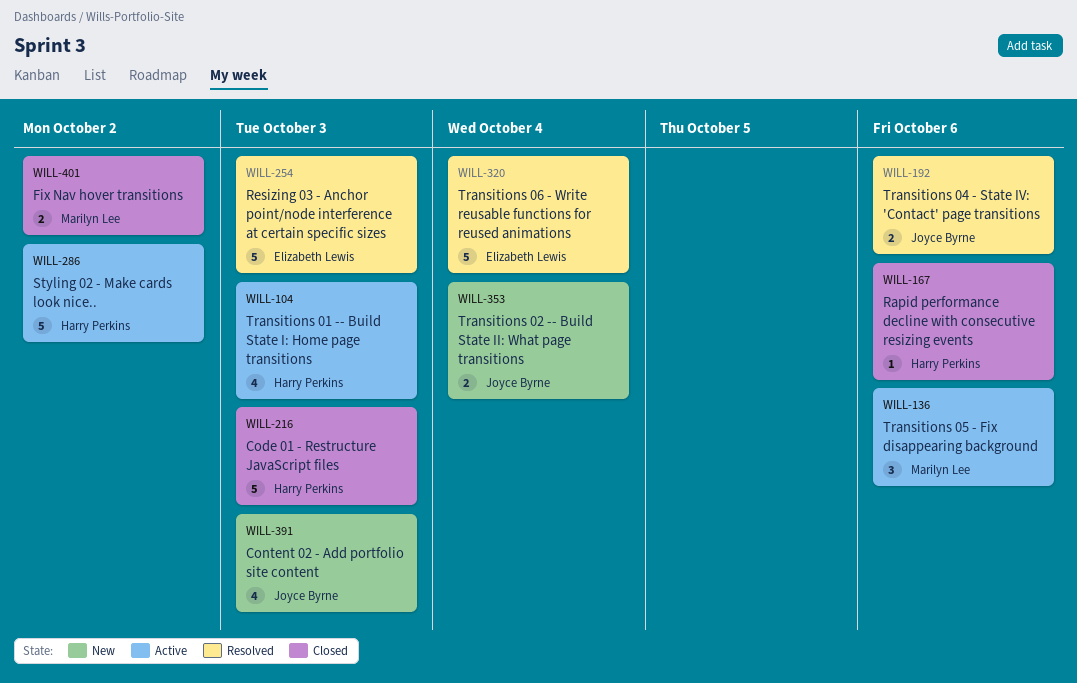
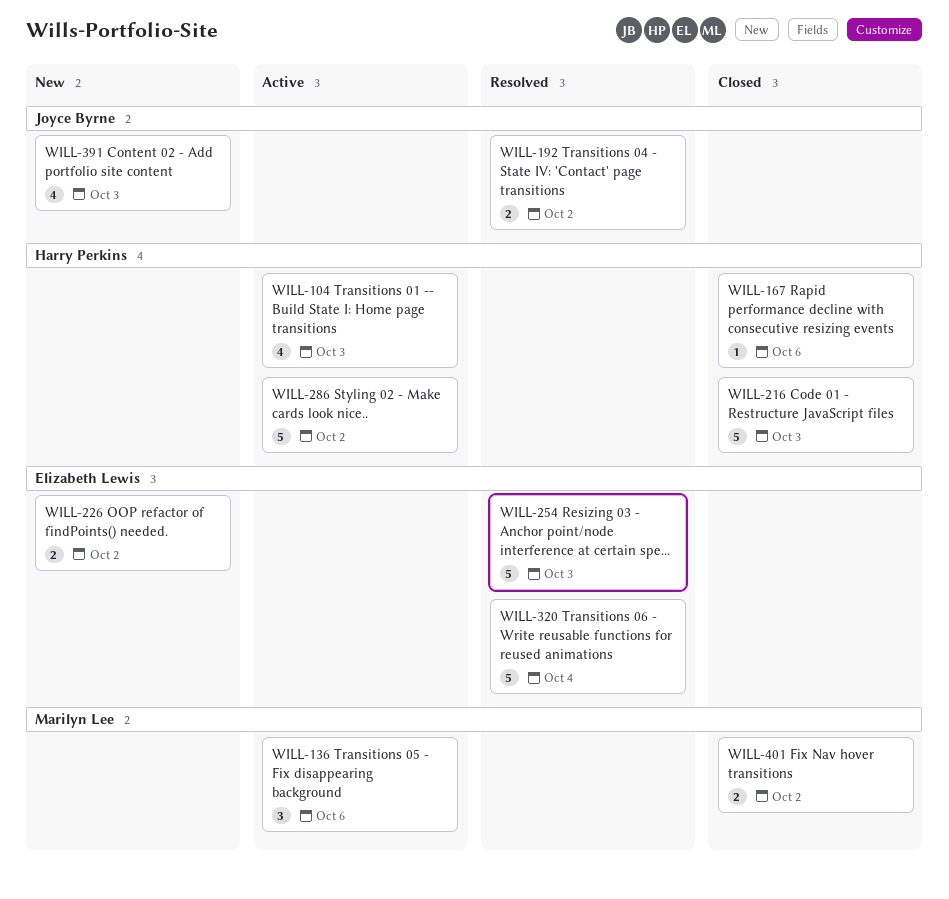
WILL-192, due: Oct 6 -> Oct 2
WILL-226: none -> present
WILL-353: present -> none

